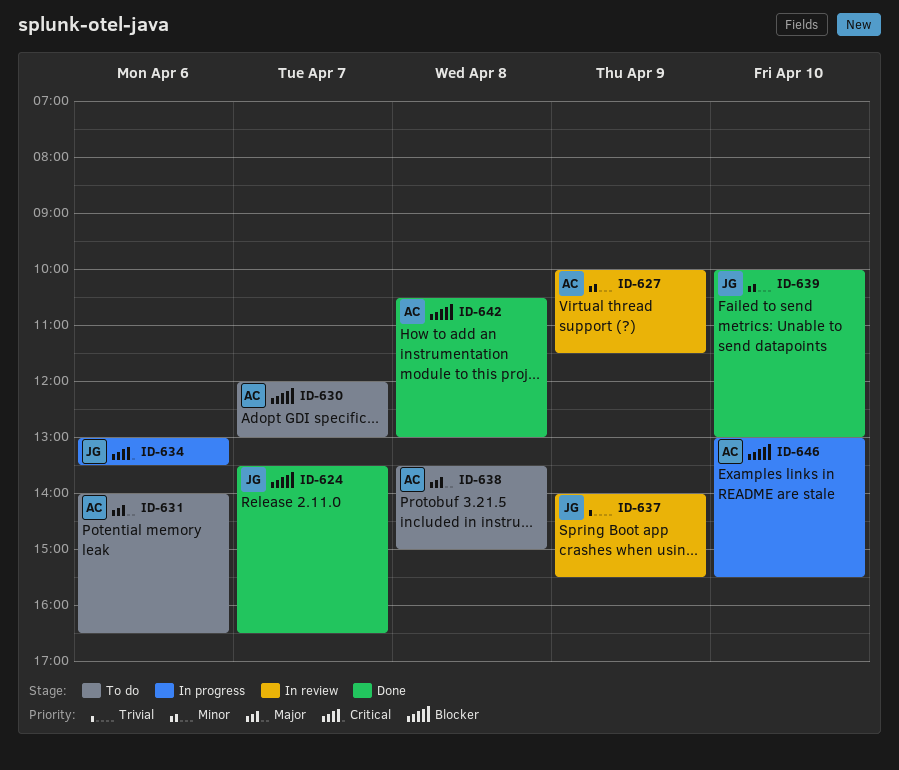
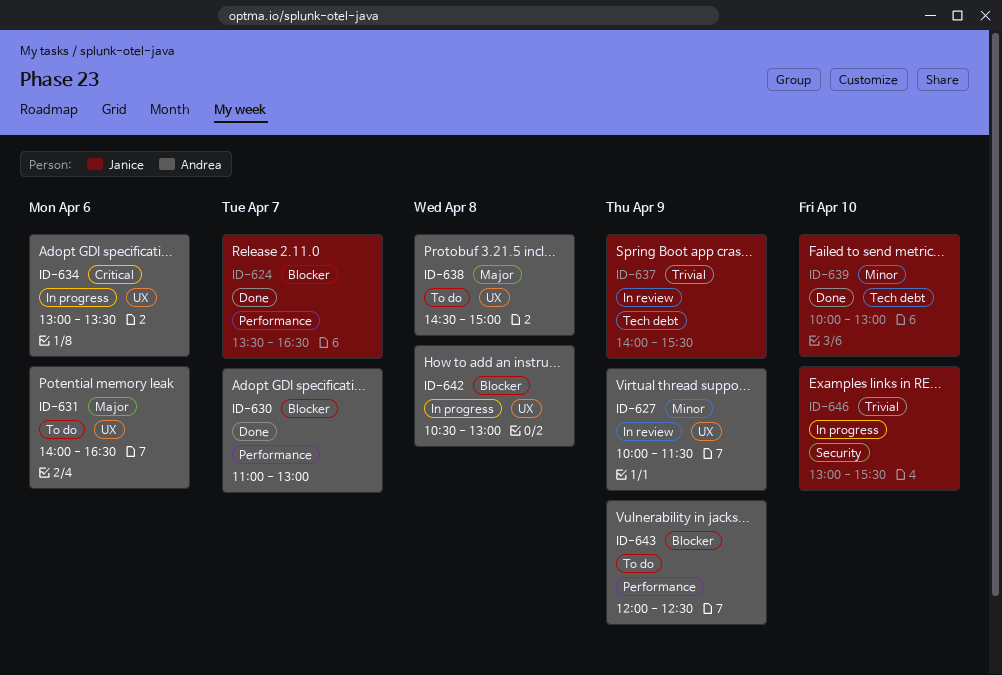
ID-630, status: To do -> Done
ID-630, begins: 12:00 -> 11:00
ID-634, owner: Janice -> Andrea
ID-638, begins: 13:30 -> 14:30
ID-642, status: Done -> In progress
ID-643: none -> present
ID-646, owner: Andrea -> Janice
ID-646, priority: Blocker -> Trivial

